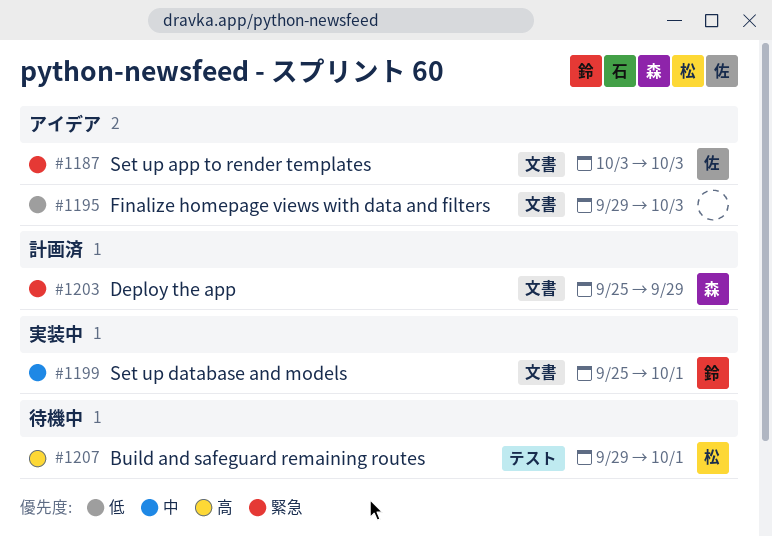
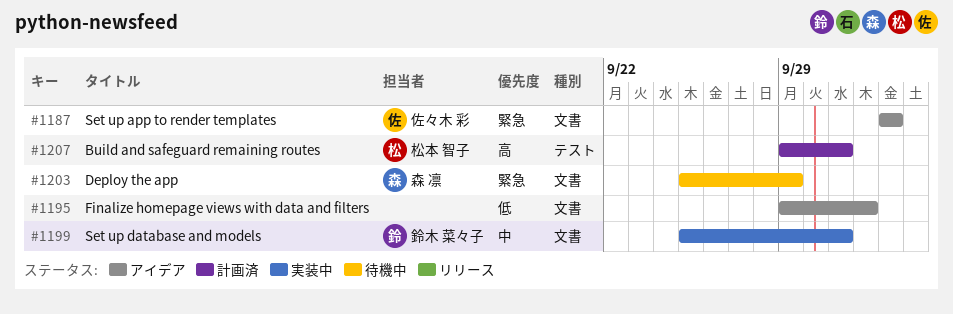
#1195, due: Oct 3 -> Oct 2
#1203, status: 計画済 -> 待機中
#1207, status: 待機中 -> 計画済

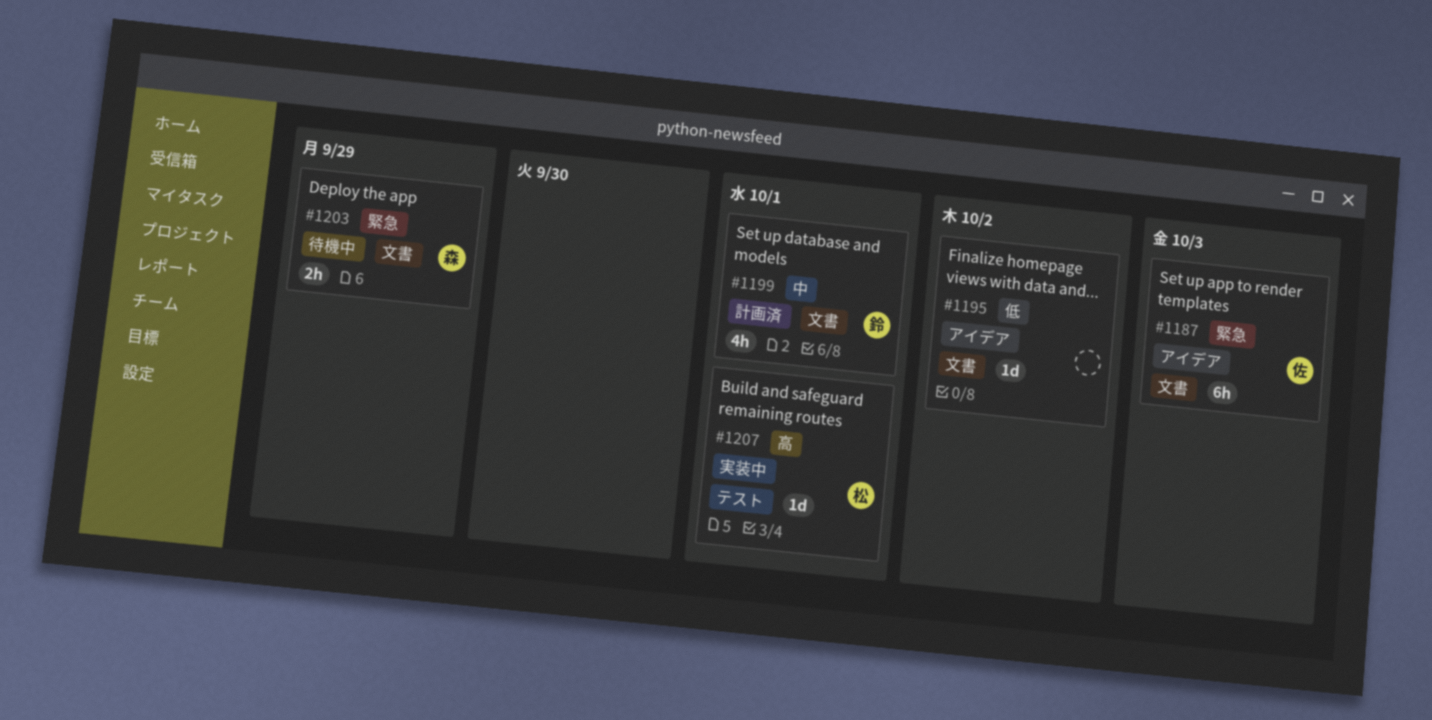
#1199, status: 実装中 -> 計画済
#1207, status: 計画済 -> 実装中

